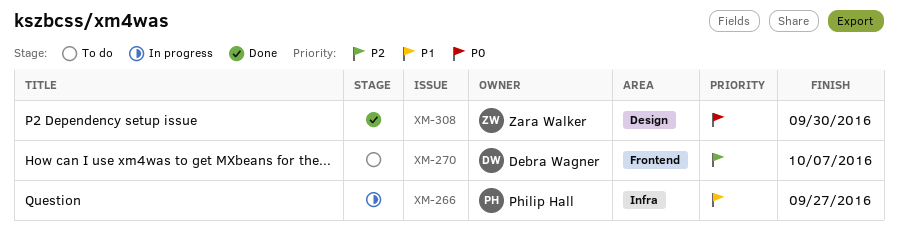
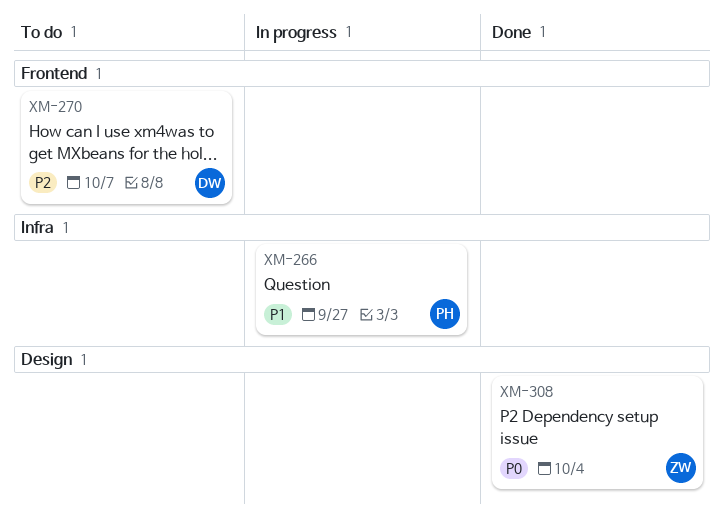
XM-308, due: Sep 30 -> Oct 4

